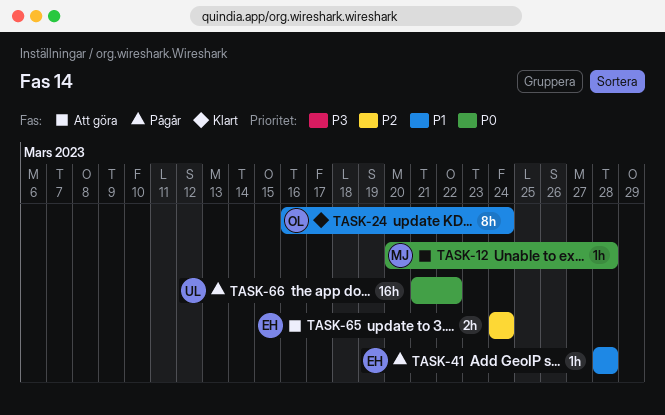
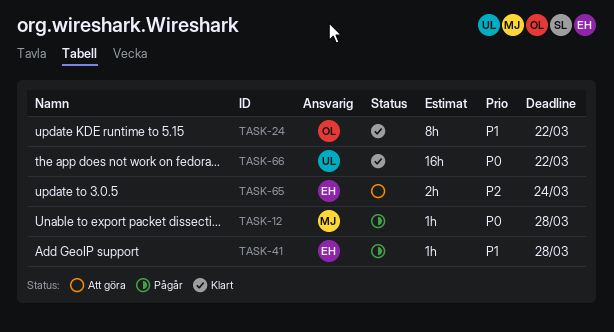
TASK-12, status: Att göra -> Pågår
TASK-24, due: Mar 24 -> Mar 22
TASK-66, status: Pågår -> Klart

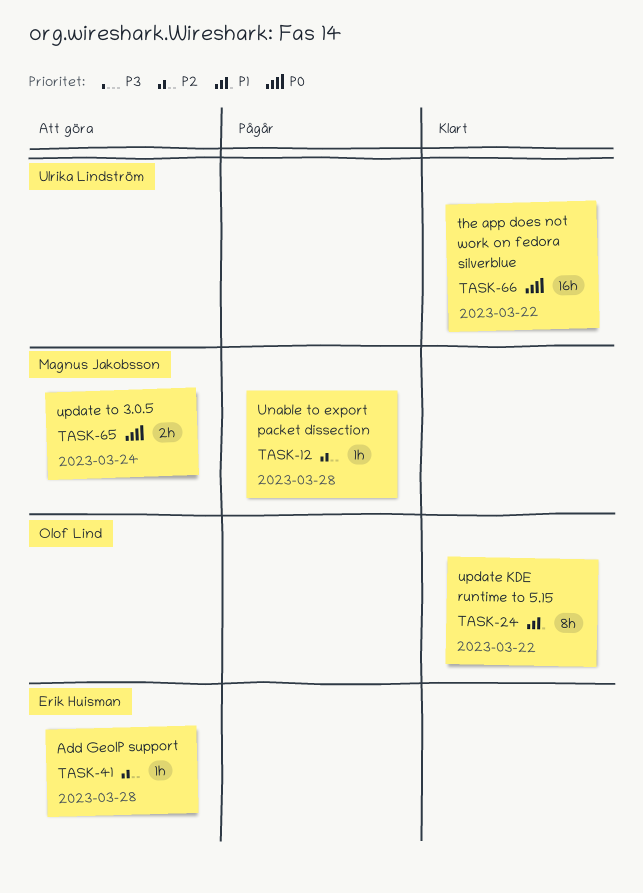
TASK-12, priority: P0 -> P2
TASK-41, status: Pågår -> Att göra
TASK-41, priority: P1 -> P2
TASK-65, owner: Erik Huisman -> Magnus Jakobsson
TASK-65, priority: P2 -> P0

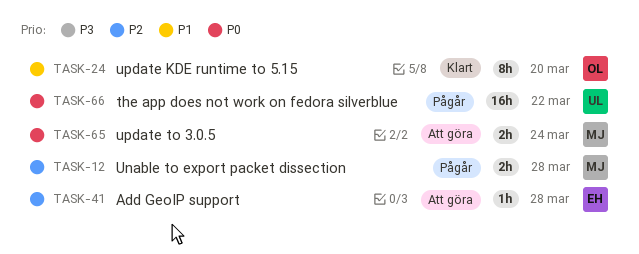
TASK-12, estimate: 1h -> 2h
TASK-24, due: Mar 22 -> Mar 20
TASK-66, status: Klart -> Pågår

